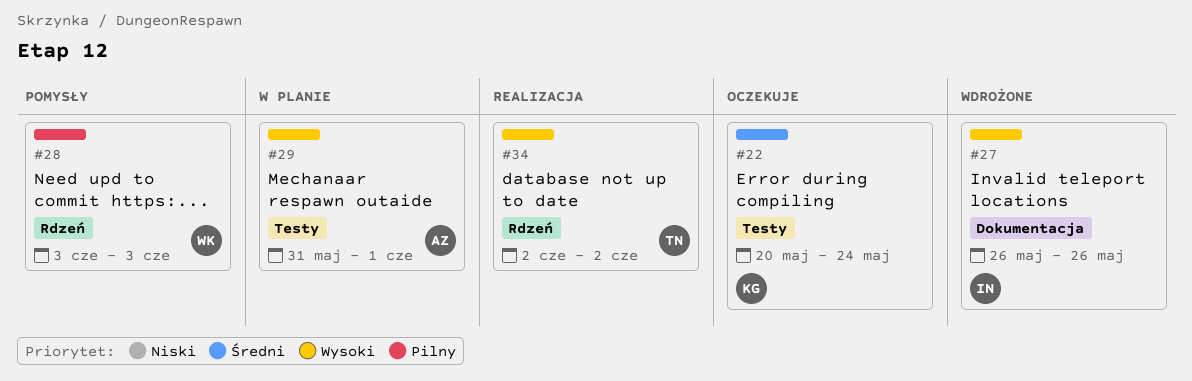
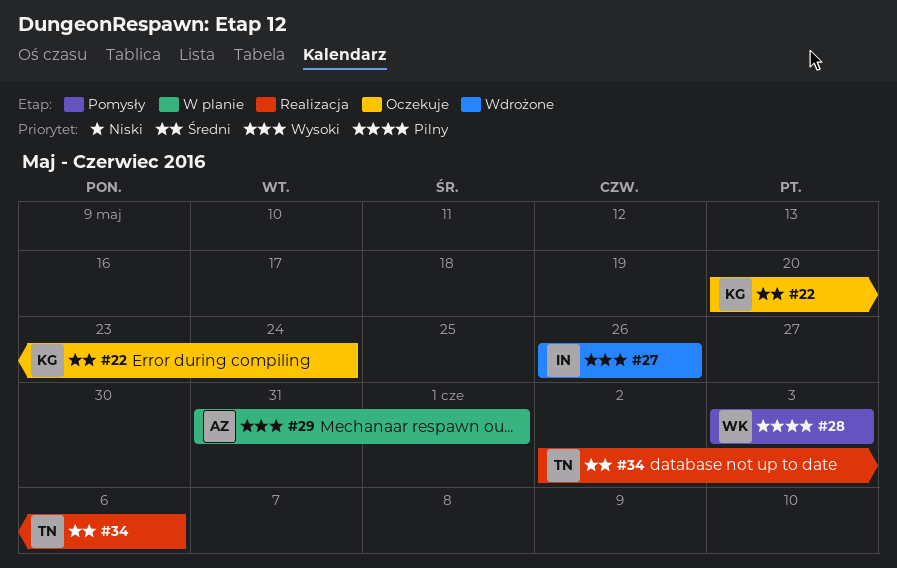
#34, priority: Wysoki -> Średni
#34, due: Jun 2 -> Jun 6

